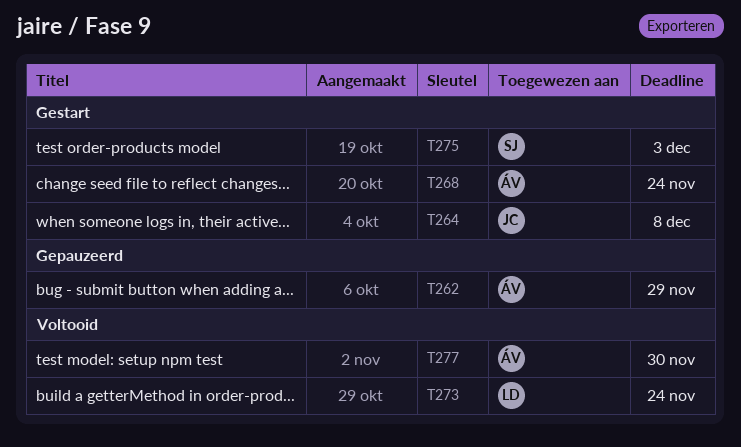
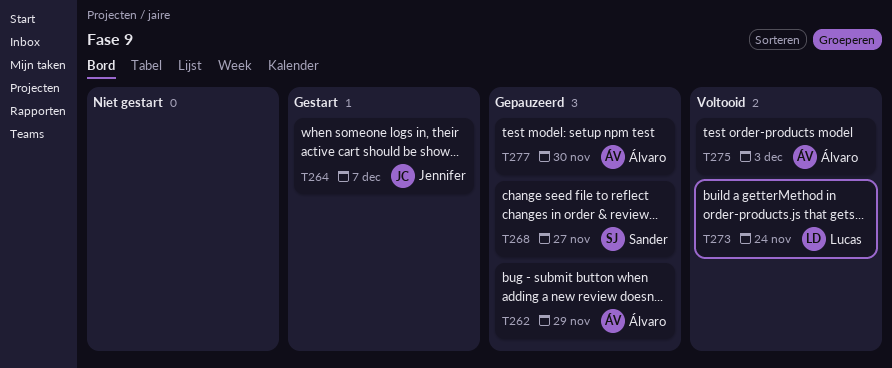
T264, due: Dec 8 -> Dec 7
T268, status: Gestart -> Gepauzeerd
T268, owner: Álvaro -> Sander
T268, due: Nov 24 -> Nov 27
T275, status: Gestart -> Voltooid
T275, owner: Sander -> Álvaro
T277, status: Voltooid -> Gepauzeerd

